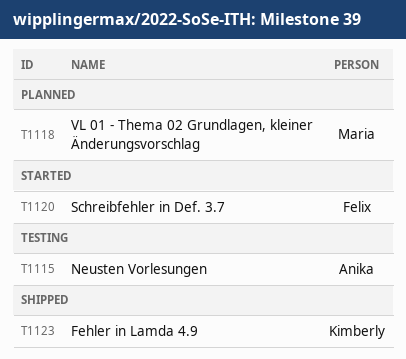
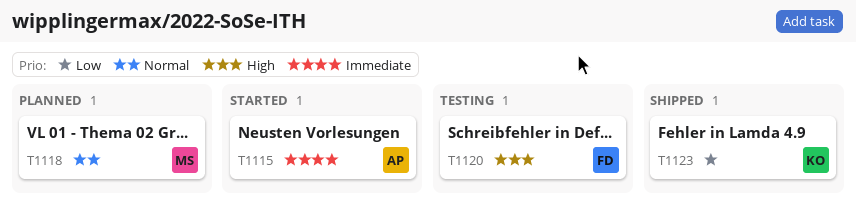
T1115, status: Testing -> Started
T1120, status: Started -> Testing

